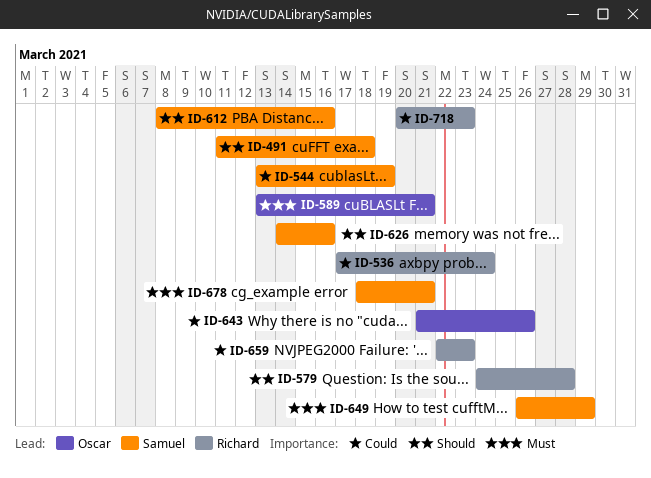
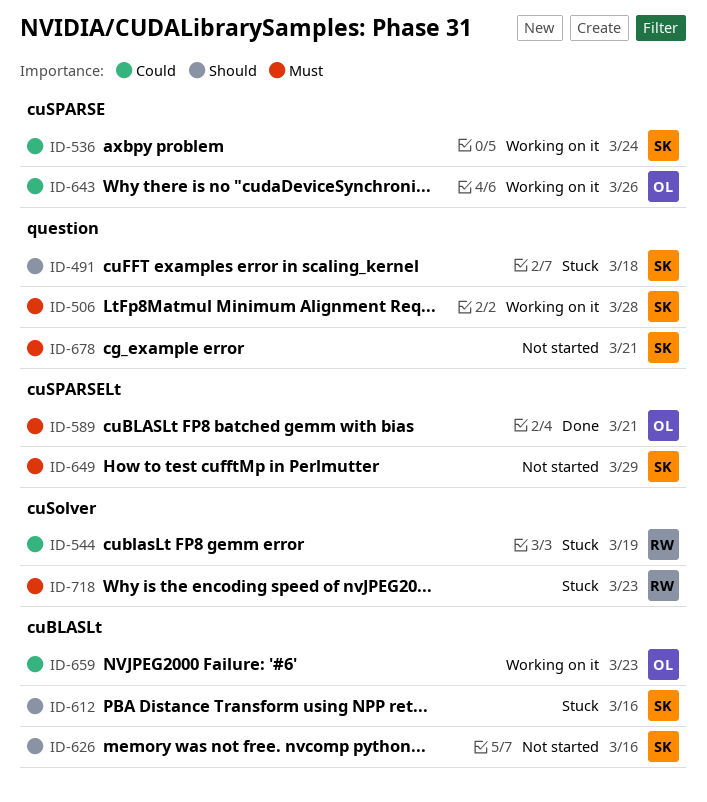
ID-506: none -> present
ID-536, owner: Richard -> Samuel
ID-544, owner: Samuel -> Richard
ID-579: present -> none
ID-659, owner: Richard -> Oscar
ID-718, priority: Could -> Must

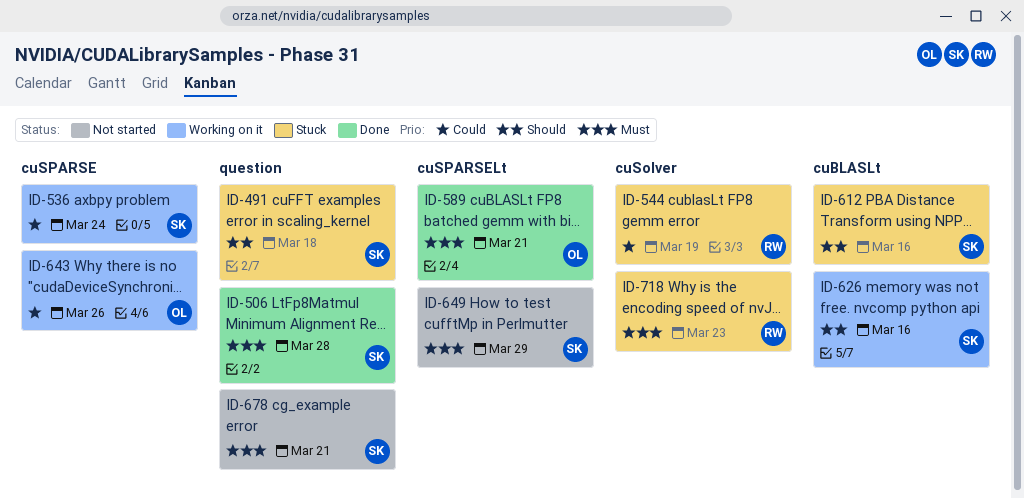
ID-506, status: Working on it -> Done
ID-626, status: Not started -> Working on it
ID-659: present -> none

